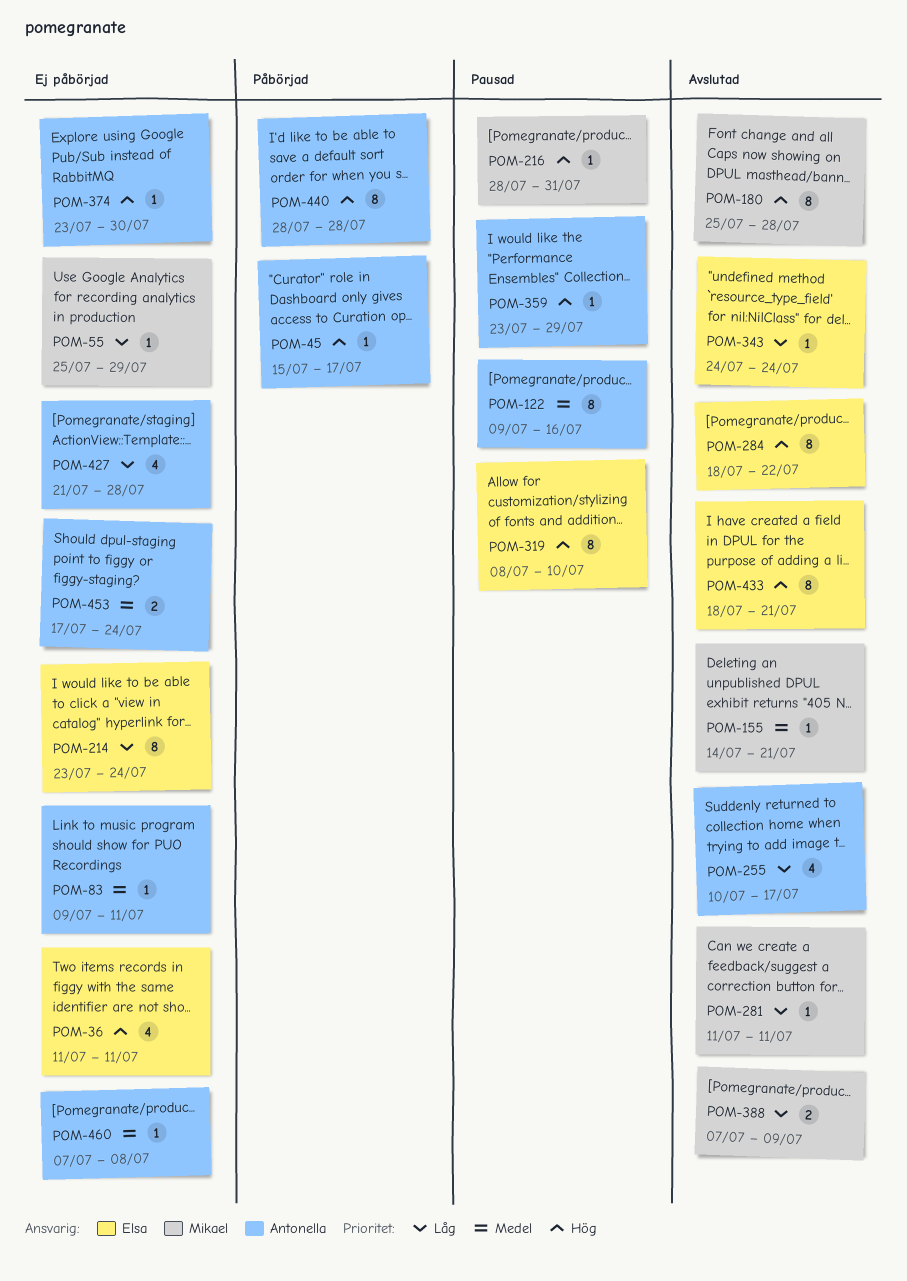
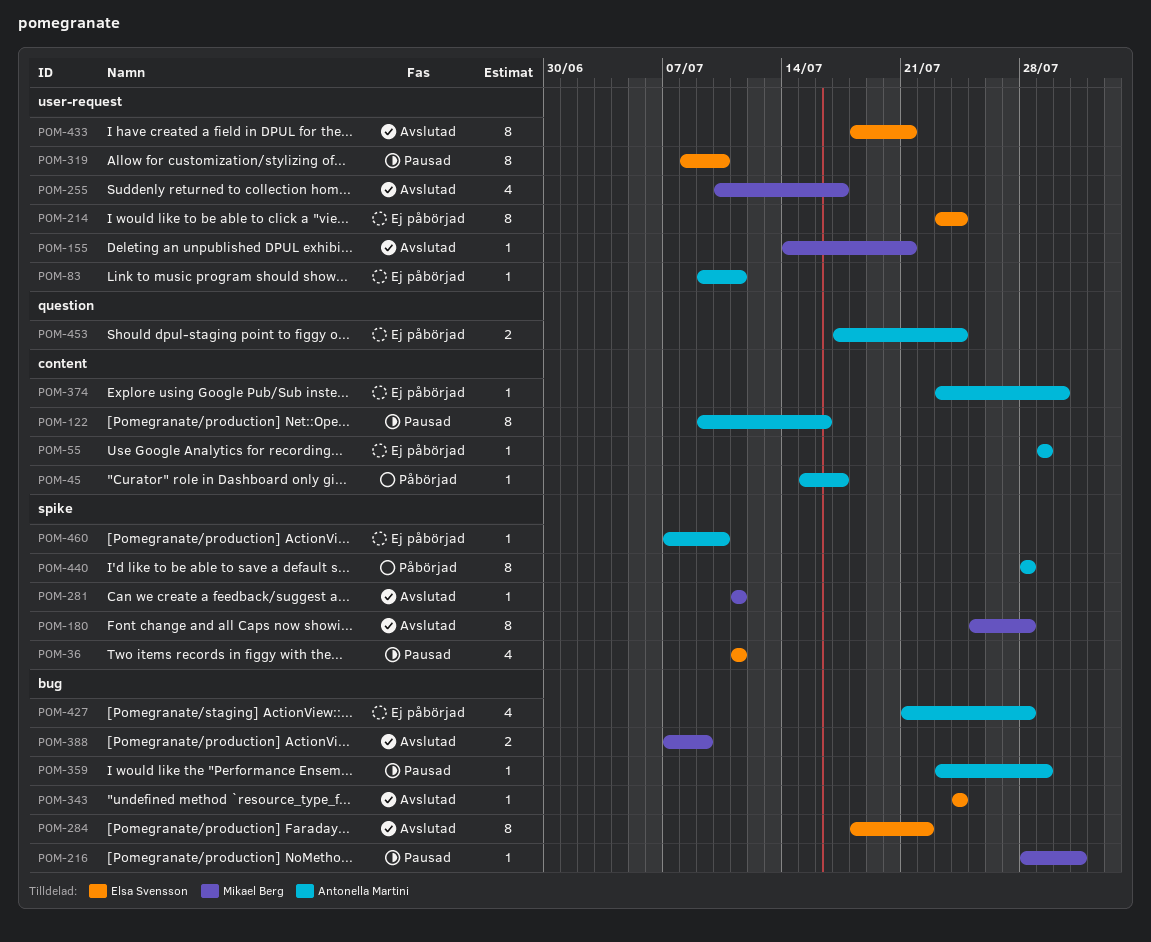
POM-36, status: Ej påbörjad -> Pausad
POM-55, owner: Mikael Berg -> Antonella Martini
POM-55, start: Jul 25 -> Jul 29
POM-255, owner: Antonella Martini -> Mikael Berg
POM-460, due: Jul 8 -> Jul 10

